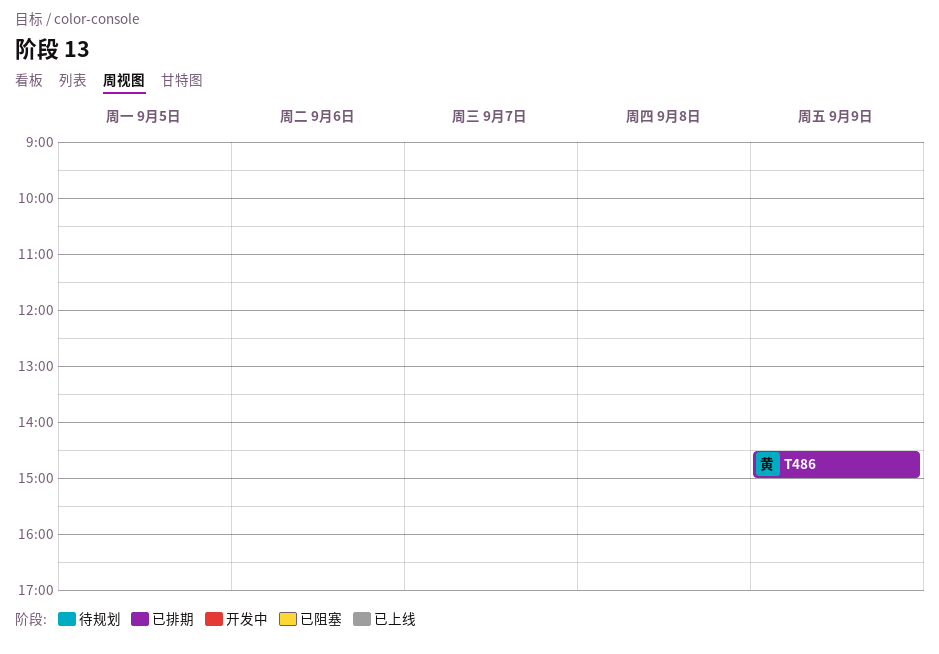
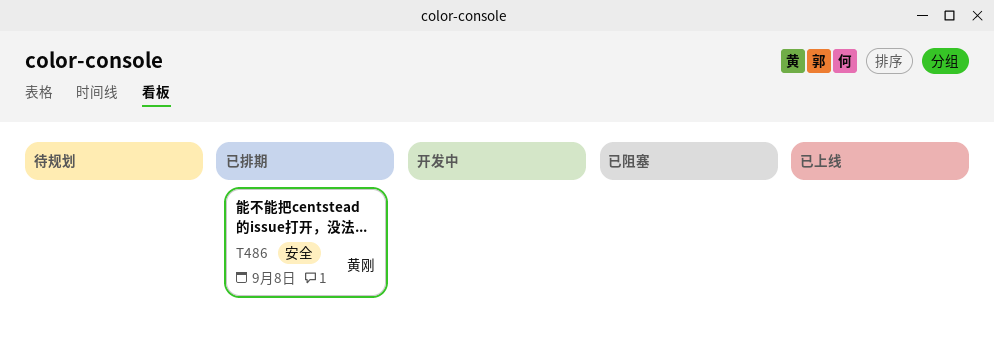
T486, day: Sep 9 -> Sep 8

